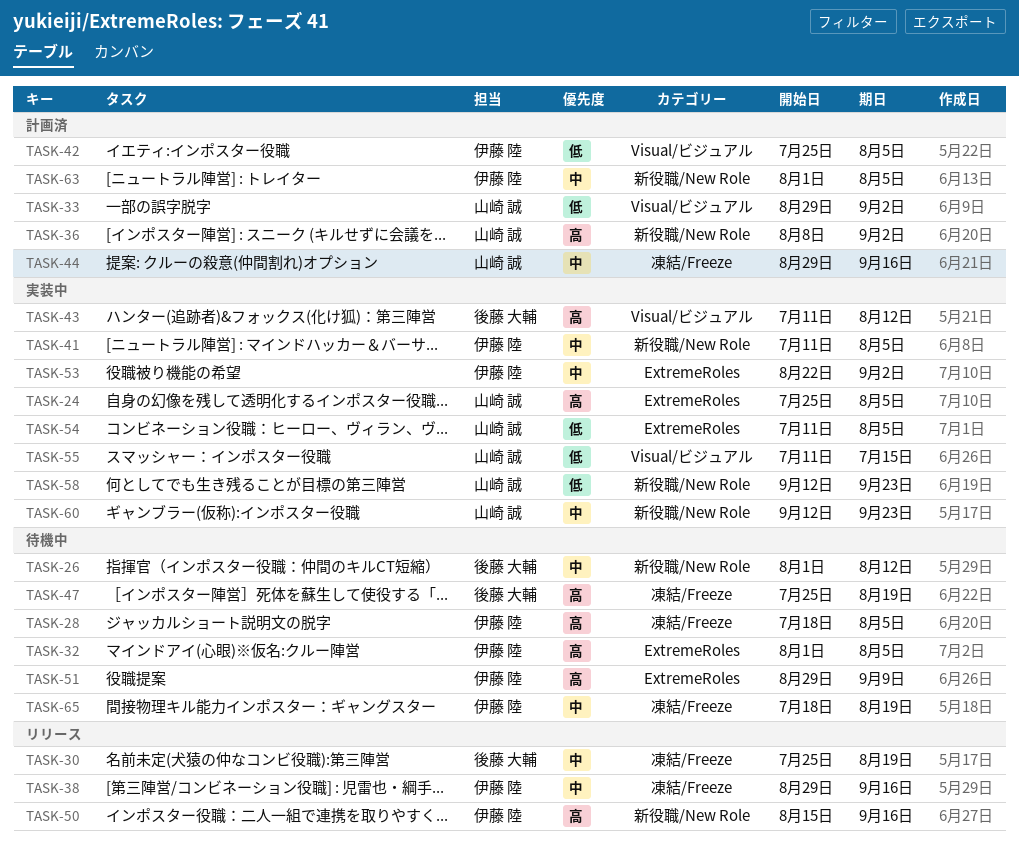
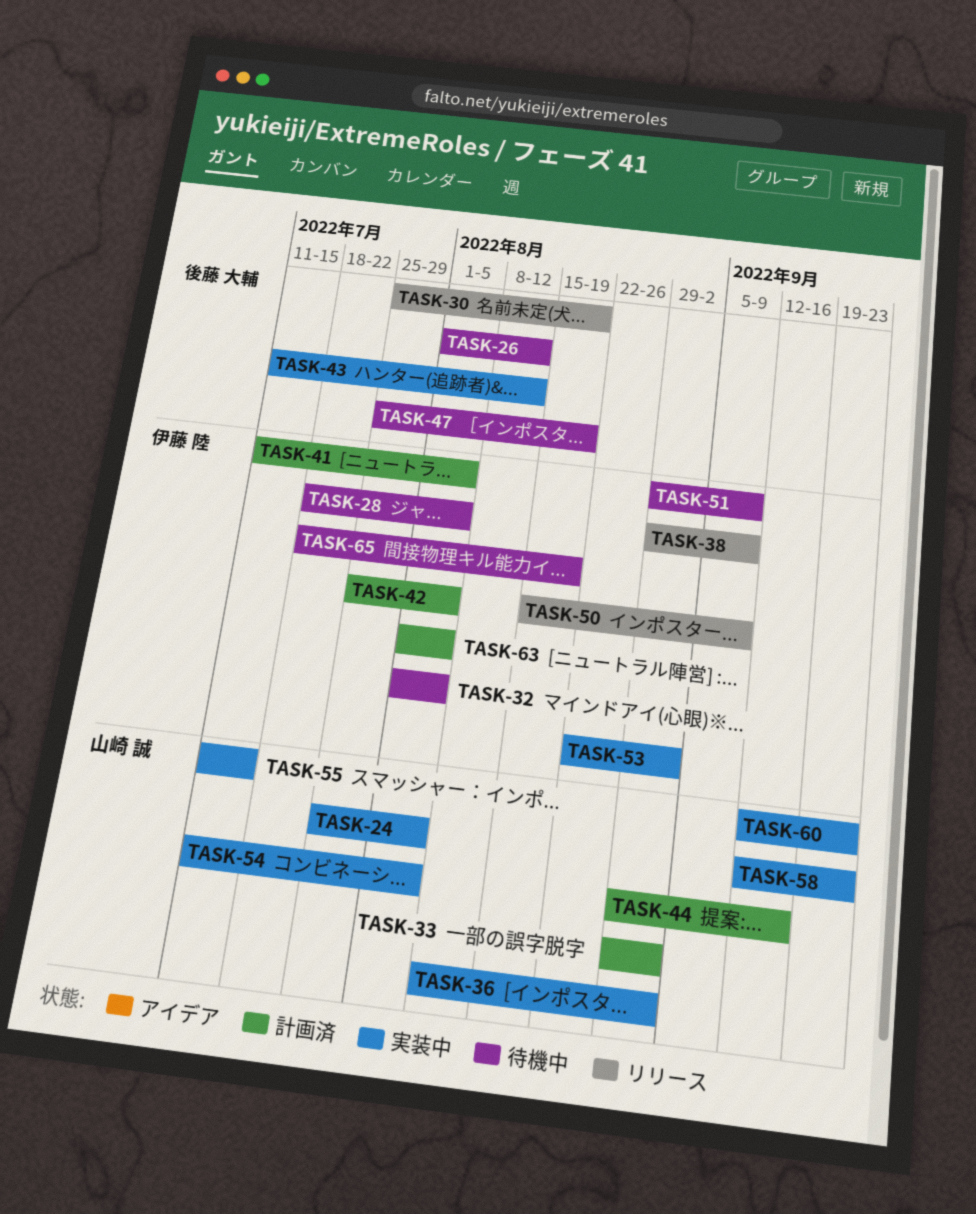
TASK-36, status: 計画済 -> 実装中
TASK-38, due: Sep 16 -> Sep 9
TASK-41, status: 実装中 -> 計画済
TASK-50, due: Sep 16 -> Sep 9

